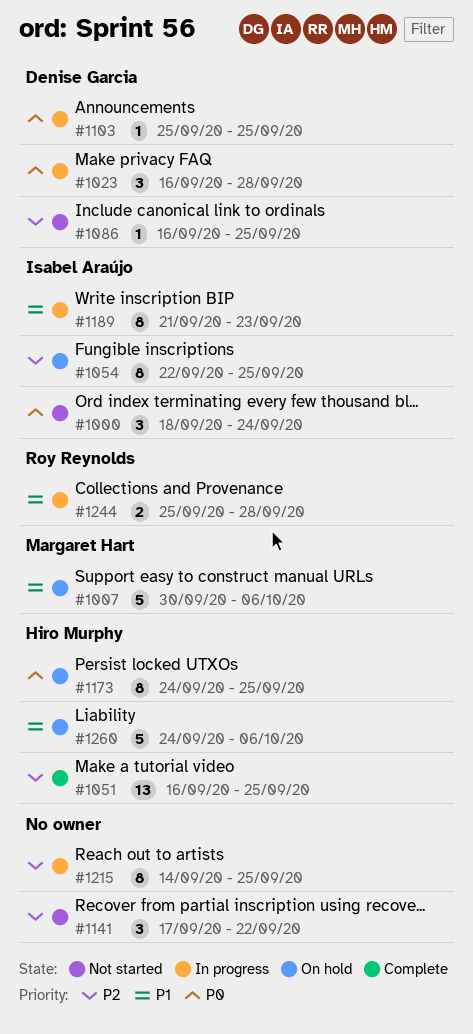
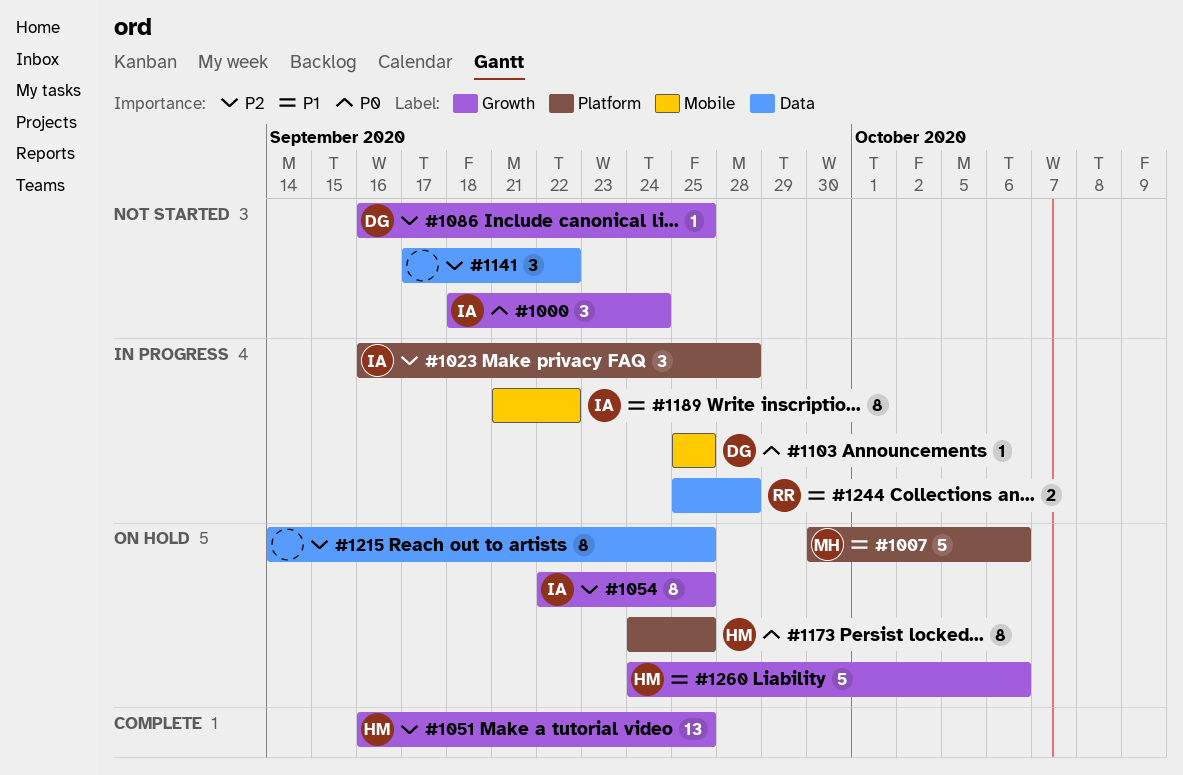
#1023, owner: Denise Garcia -> Isabel Araújo
#1023, priority: P0 -> P2
#1189, due: Sep 23 -> Sep 22
#1215, status: In progress -> On hold

